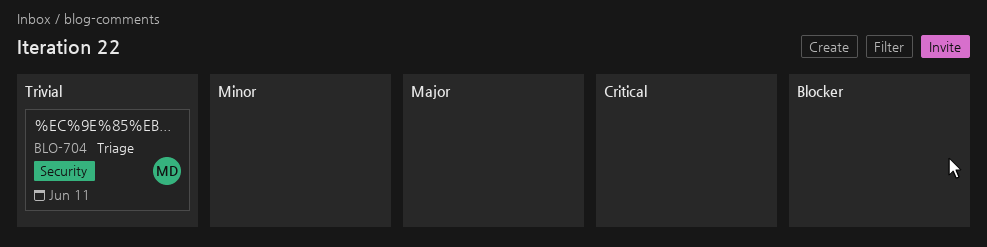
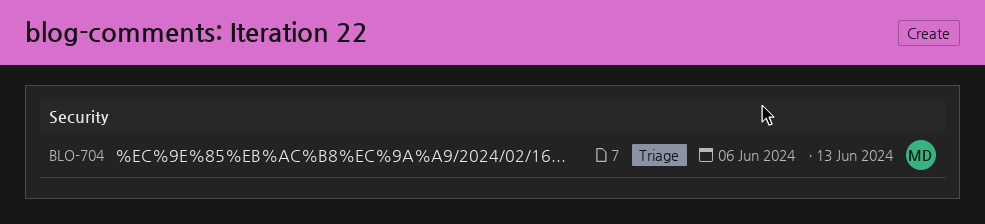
BLO-704, due: Jun 11 -> Jun 13

